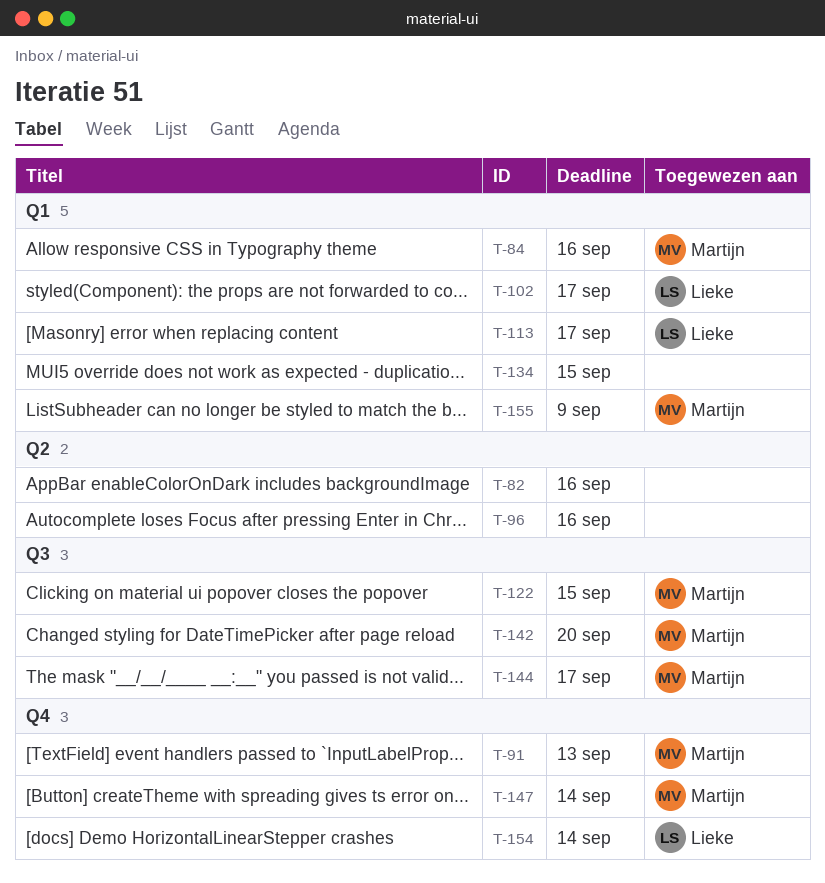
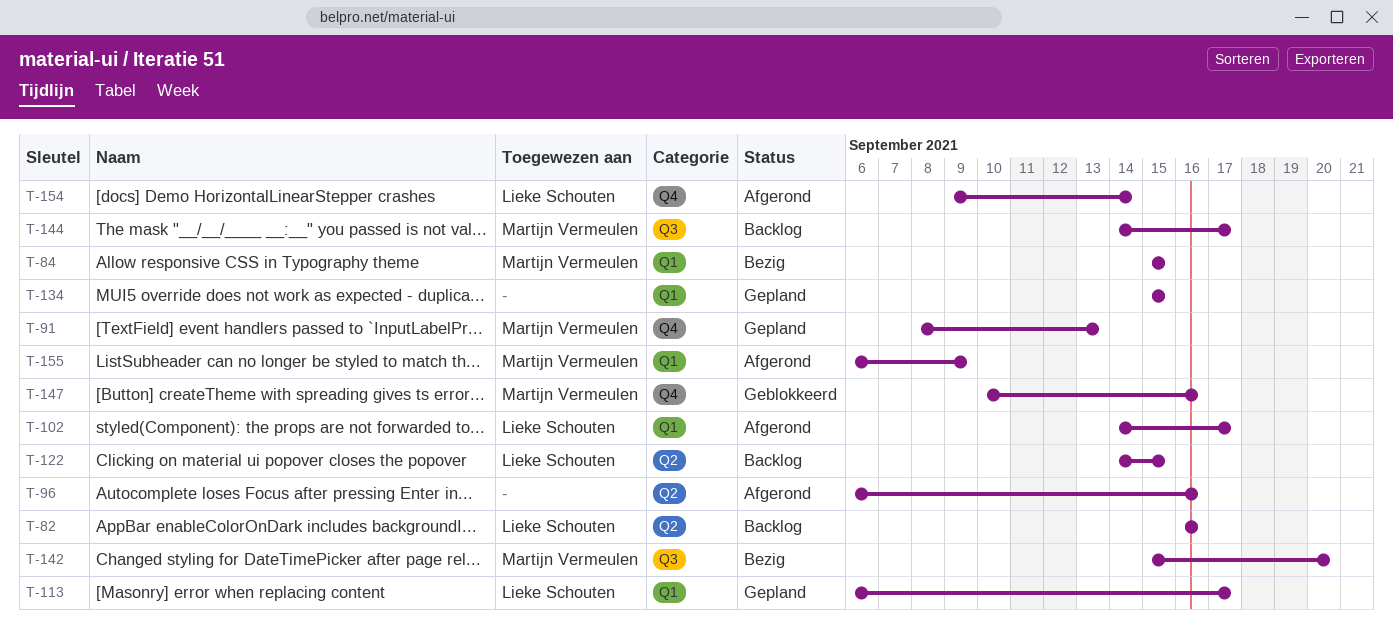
T-82, owner: none -> Lieke Schouten
T-84, due: Sep 16 -> Sep 15
T-122, owner: Martijn Vermeulen -> Lieke Schouten
T-122, label: Q3 -> Q2
T-147, due: Sep 14 -> Sep 16

